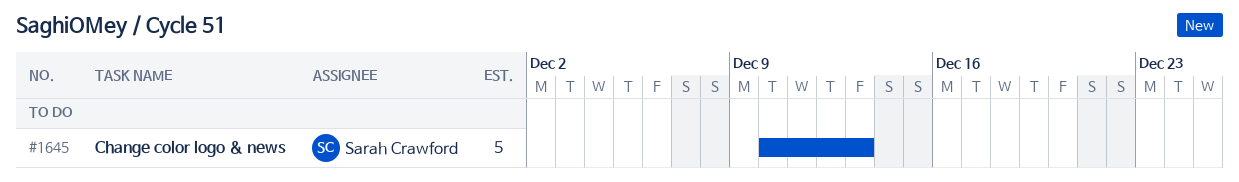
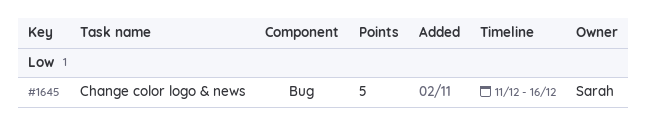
#1645, start: Dec 10 -> Dec 11
#1645, due: Dec 13 -> Dec 16

